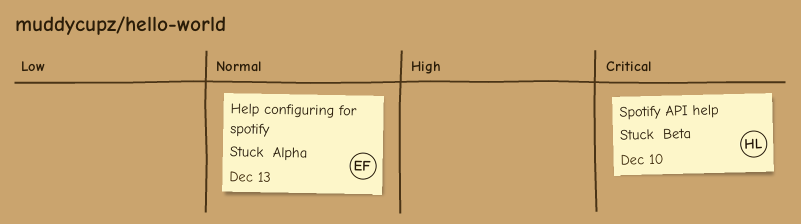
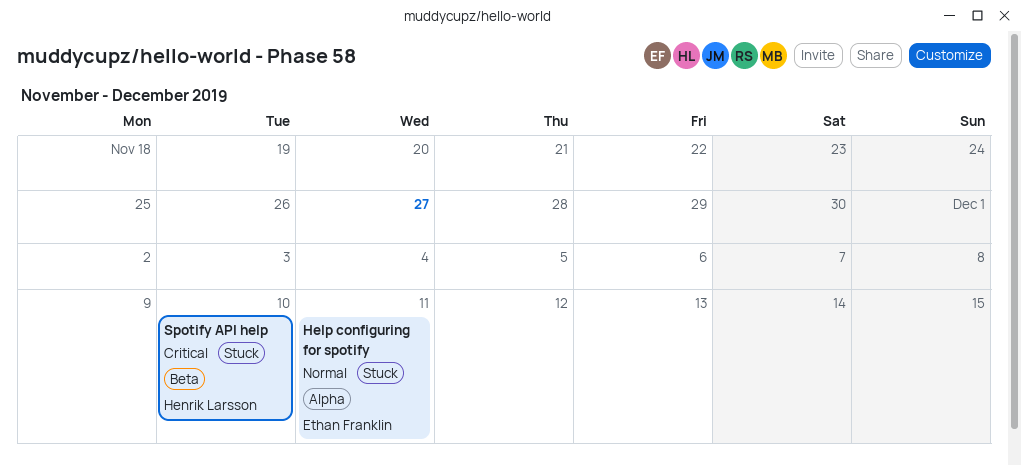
Help configuring for spotify, due: Dec 13 -> Dec 11

